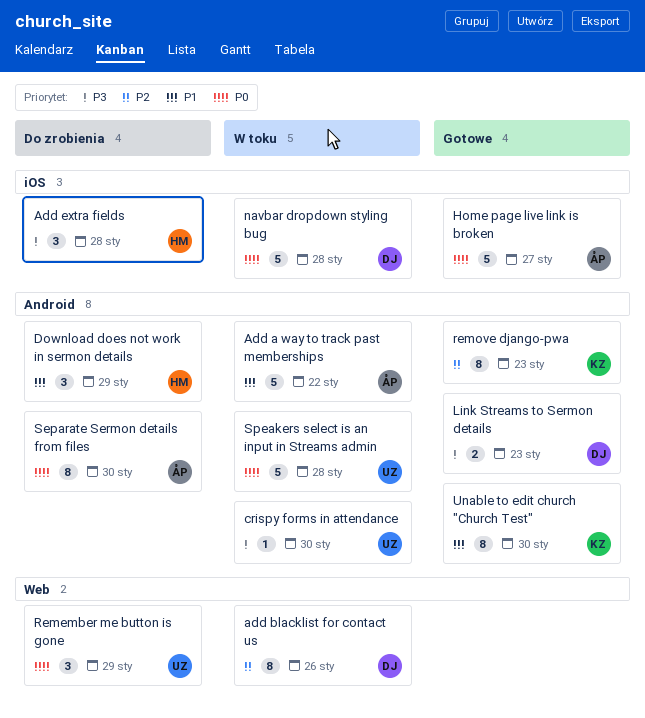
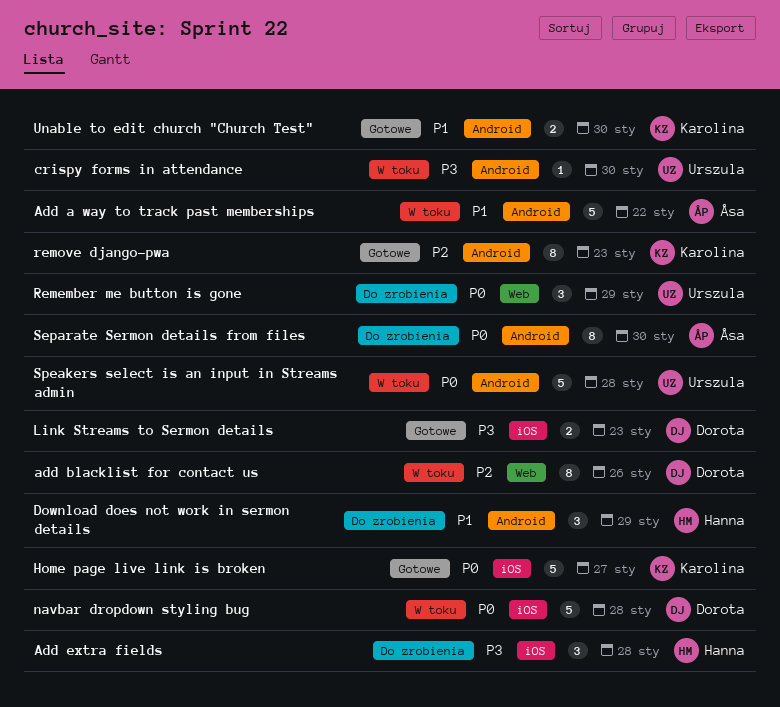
Home page live link is broken, owner: Åsa -> Karolina
Link Streams to Sermon details, label: Android -> iOS
Unable to edit church "Church Test", estimate: 8 -> 2

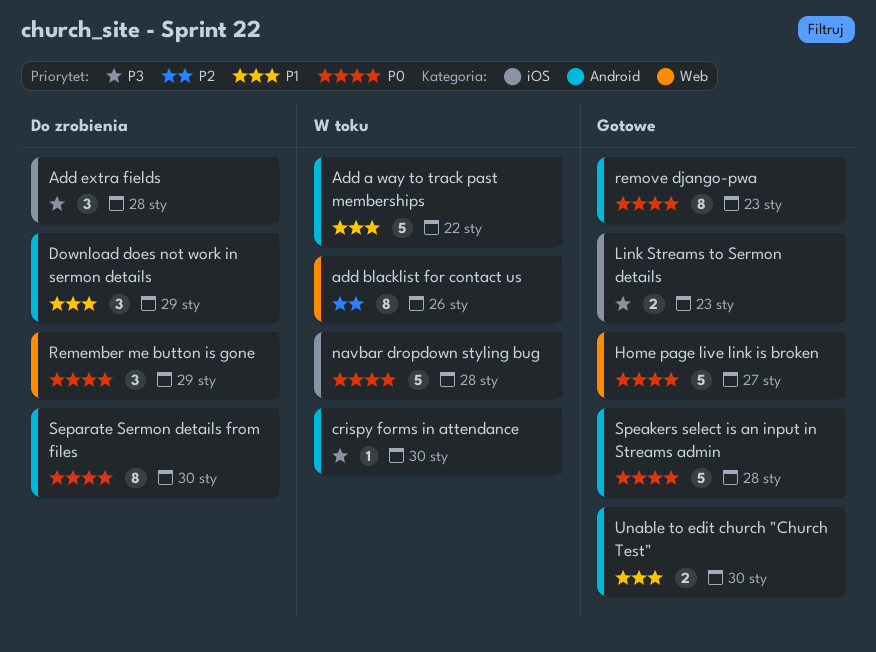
Home page live link is broken, label: iOS -> Web
remove django-pwa, priority: P2 -> P0
Speakers select is an input in Streams admin, status: W toku -> Gotowe

